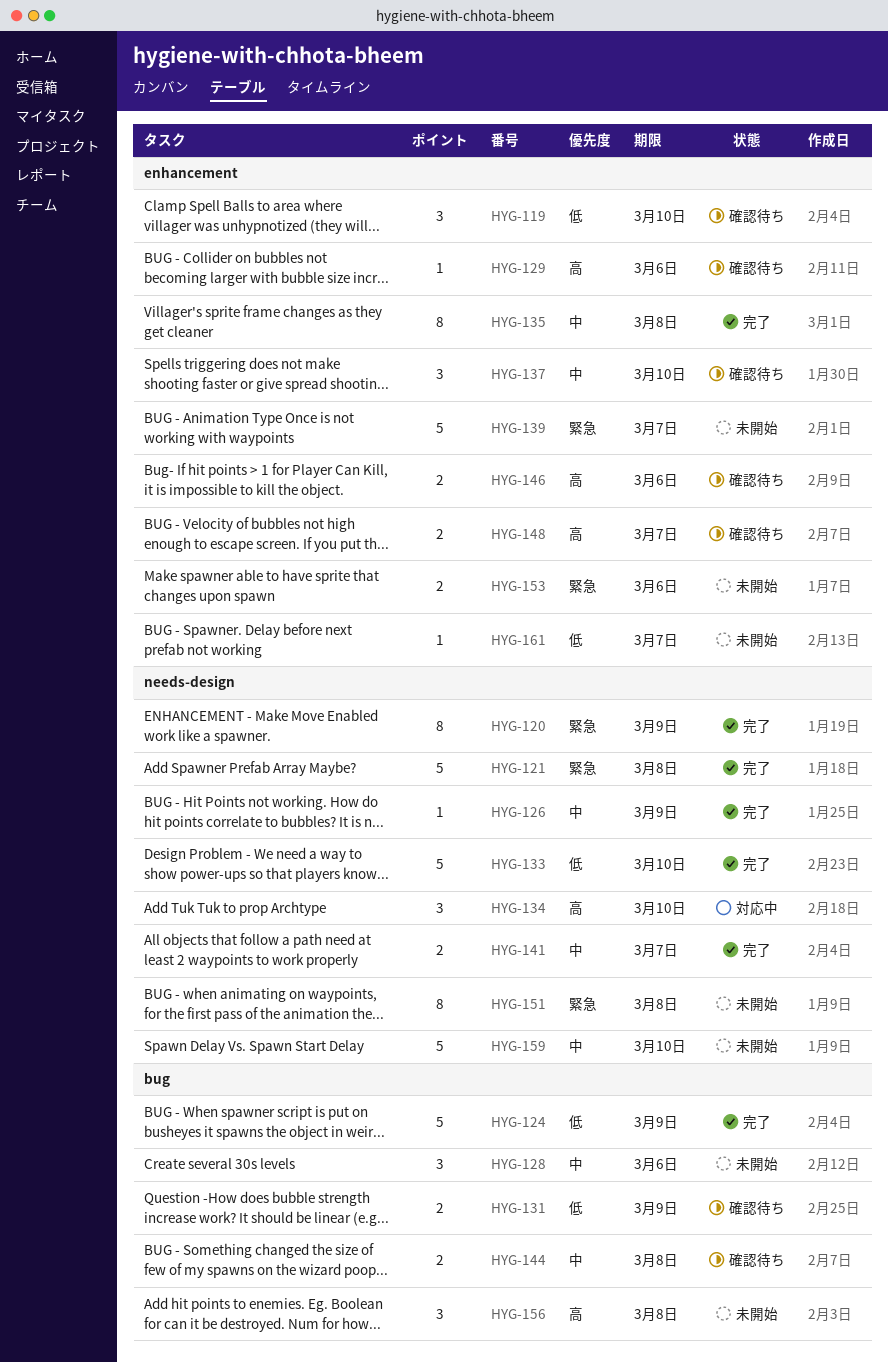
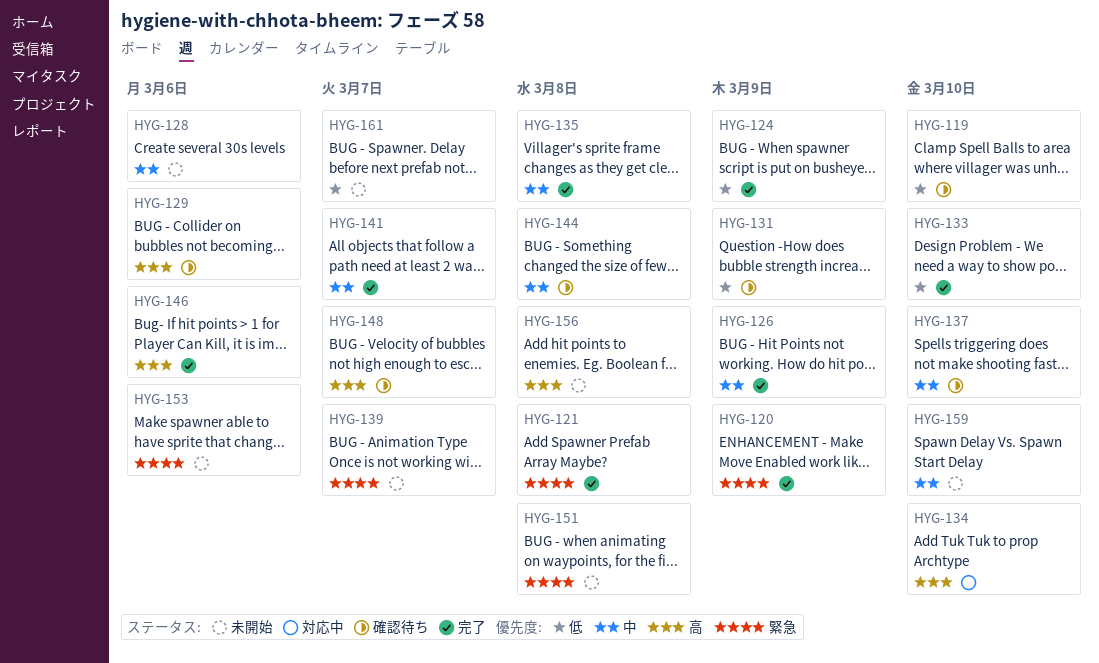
HYG-146, status: 確認待ち -> 完了

